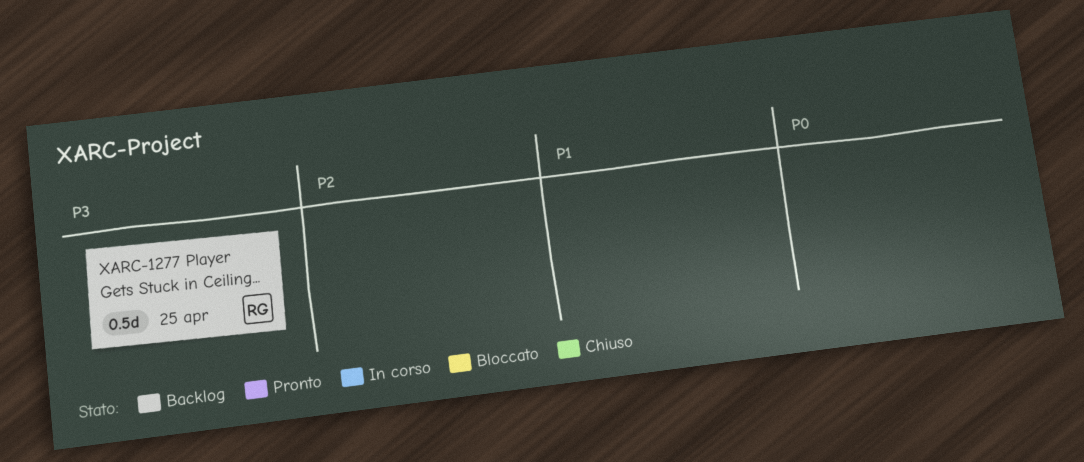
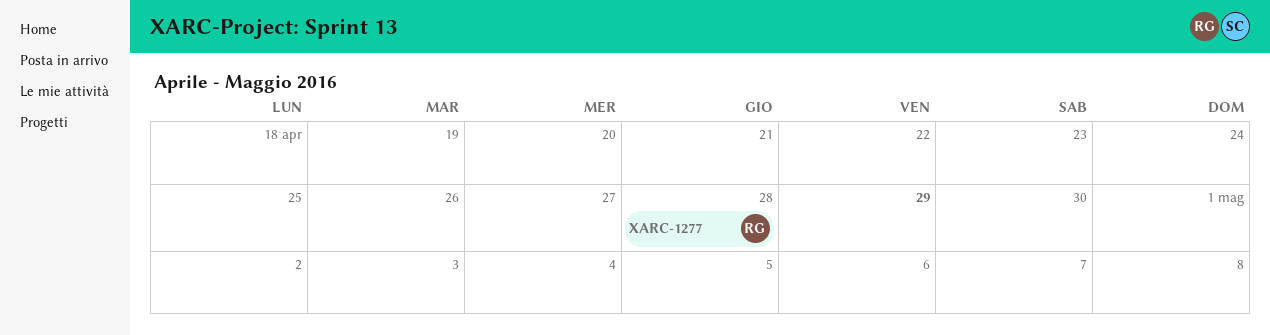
XARC-1277, due: Apr 25 -> Apr 28

